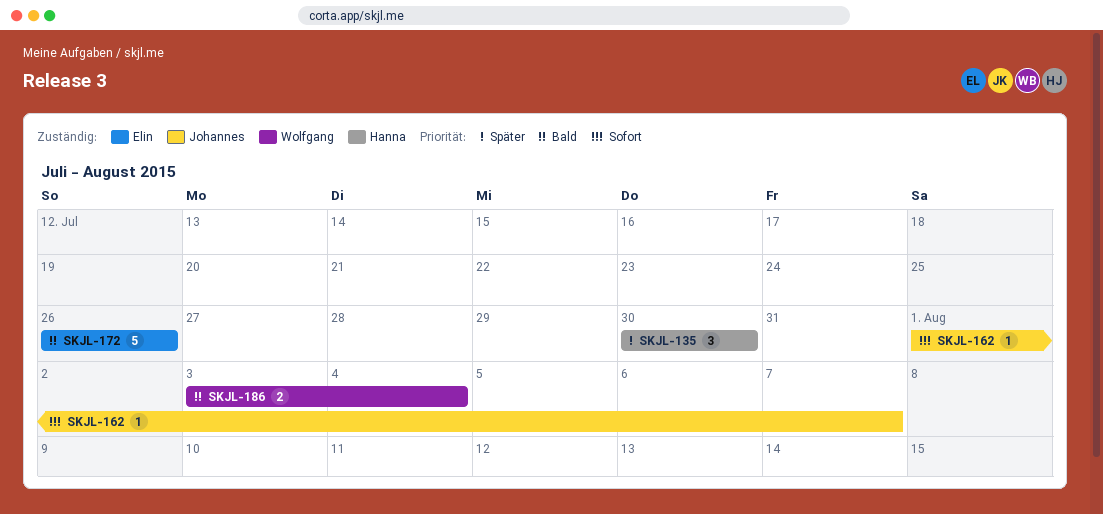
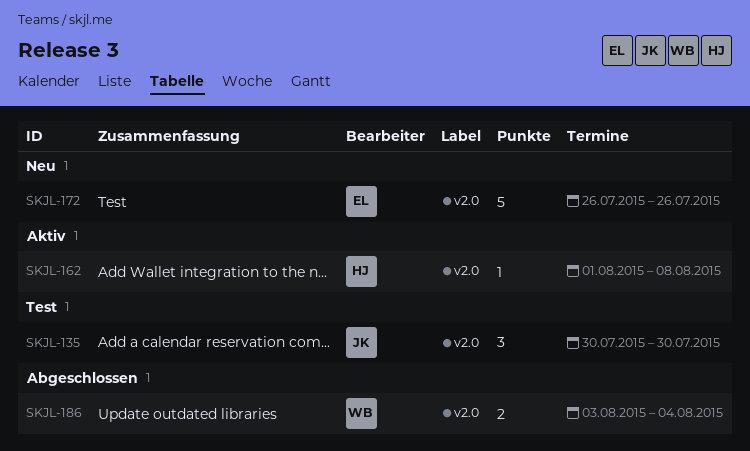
SKJL-135, owner: Hanna -> Johannes
SKJL-162, owner: Johannes -> Hanna
SKJL-162, due: Aug 7 -> Aug 8

